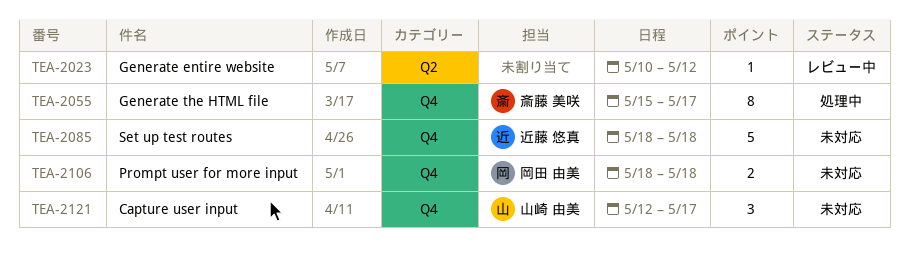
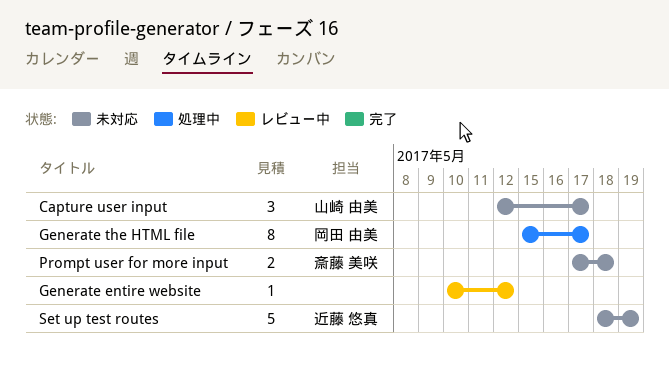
Generate the HTML file, owner: 斎藤 美咲 -> 岡田 由美
Prompt user for more input, owner: 岡田 由美 -> 斎藤 美咲
Prompt user for more input, start: May 18 -> May 17
Set up test routes, due: May 18 -> May 19

